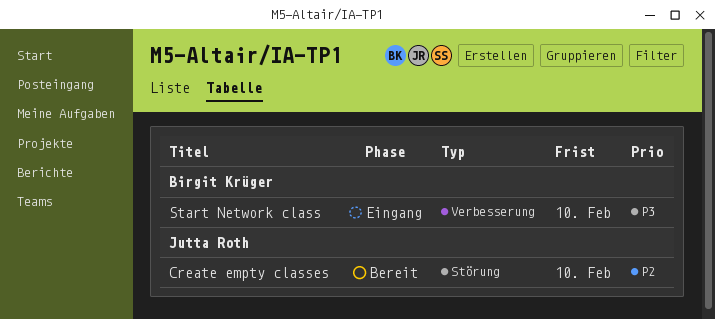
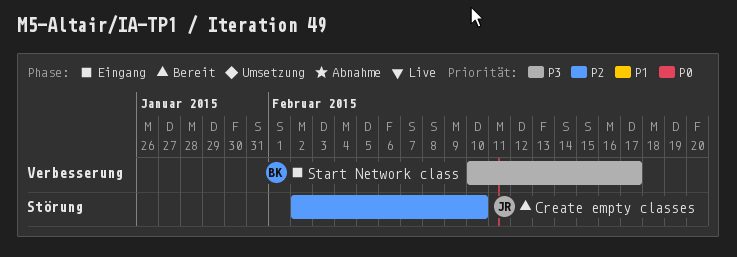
Start Network class, due: Feb 10 -> Feb 17

